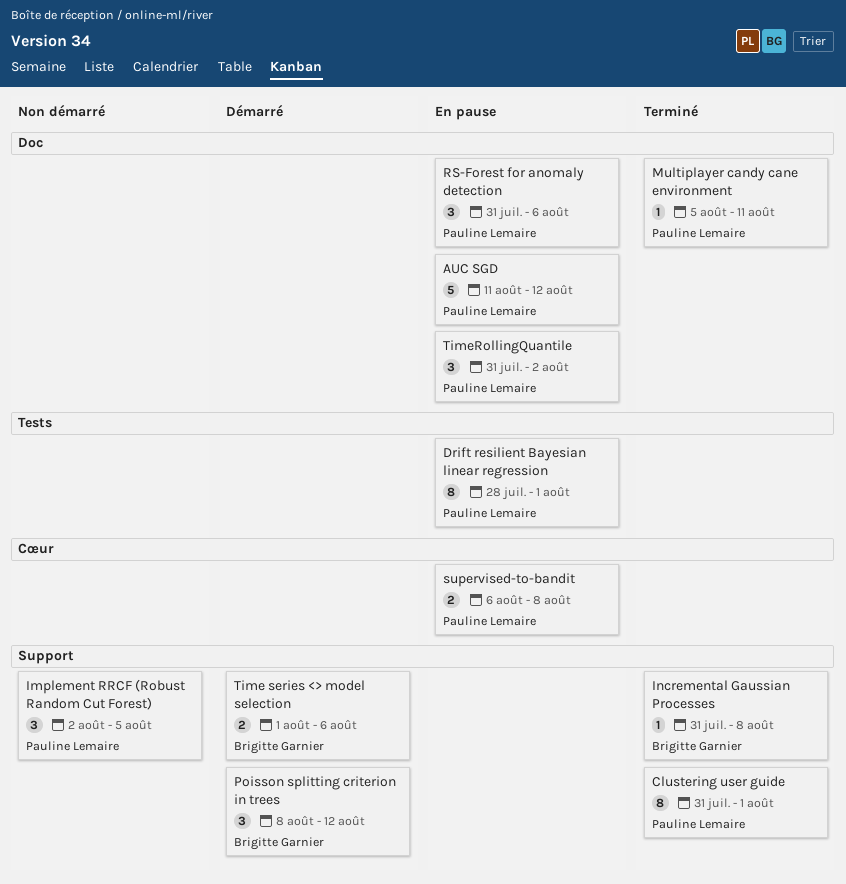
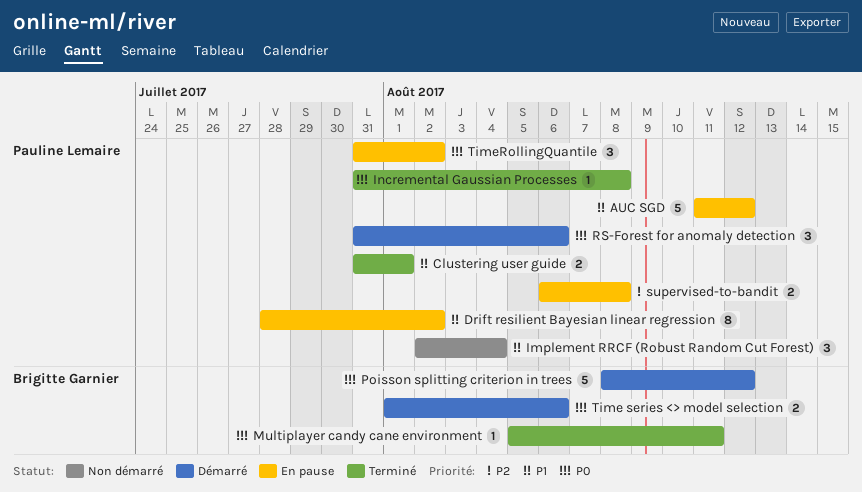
Clustering user guide, estimate: 8 -> 2
Drift resilient Bayesian linear regression, due: Aug 1 -> Aug 2
Implement RRCF (Robust Random Cut Forest), due: Aug 5 -> Aug 4
Incremental Gaussian Processes, owner: Brigitte Garnier -> Pauline Lemaire
Multiplayer candy cane environment, owner: Pauline Lemaire -> Brigitte Garnier
Poisson splitting criterion in trees, estimate: 3 -> 5
RS-Forest for anomaly detection, status: En pause -> Démarré

